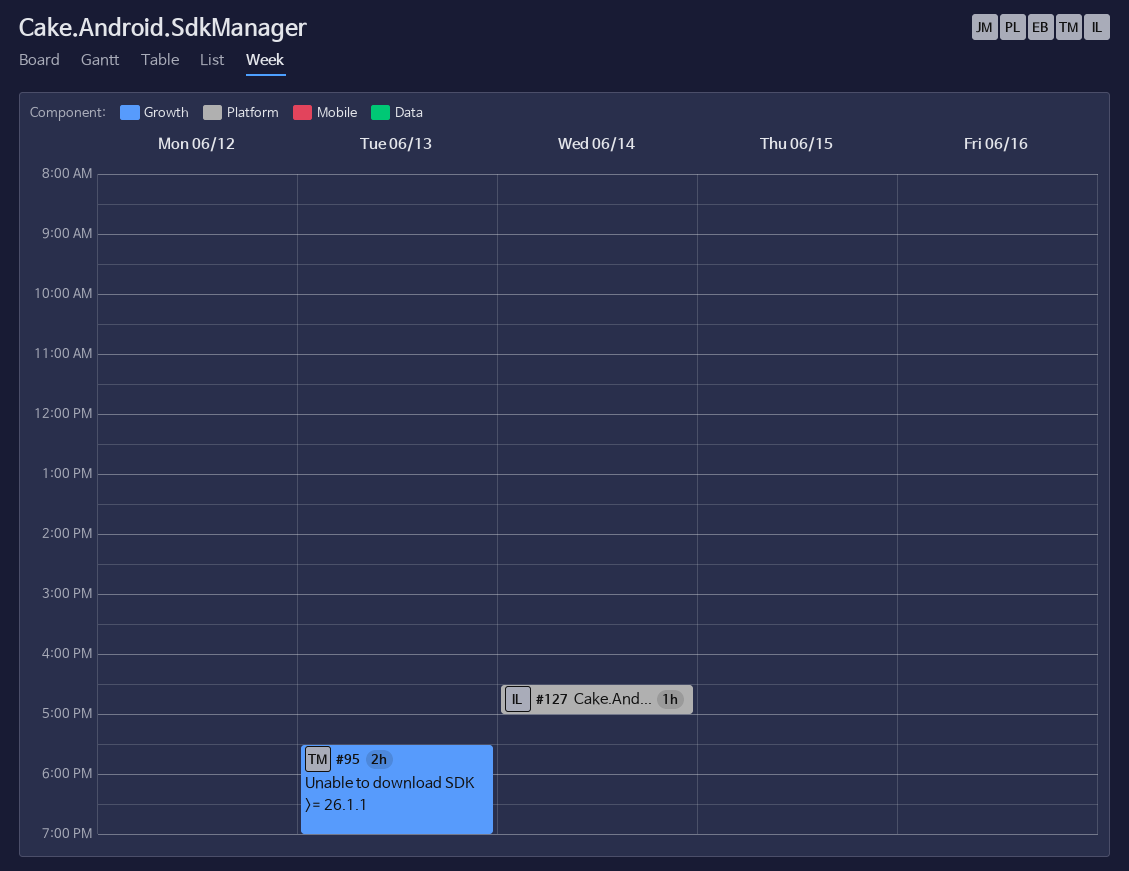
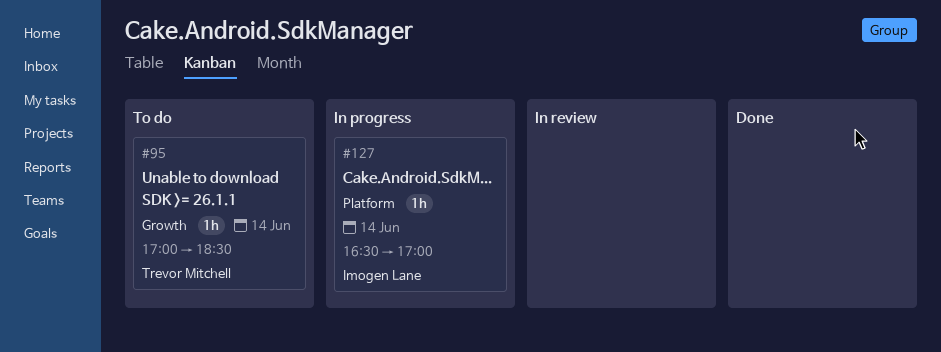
#95, estimate: 2h -> 1h
#95, day: Jun 13 -> Jun 14
#95, begins: 17:30 -> 17:00
#95, ends: 19:00 -> 18:30

